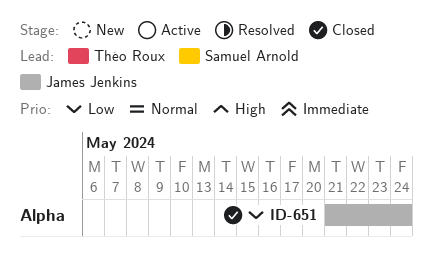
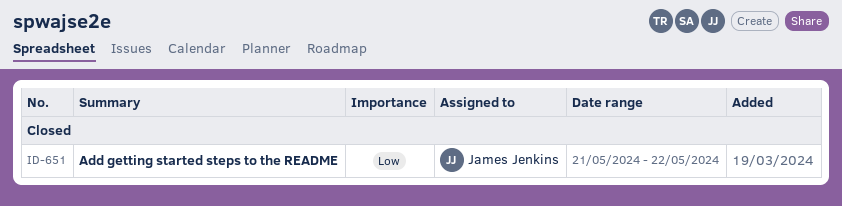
ID-651, due: May 24 -> May 22

